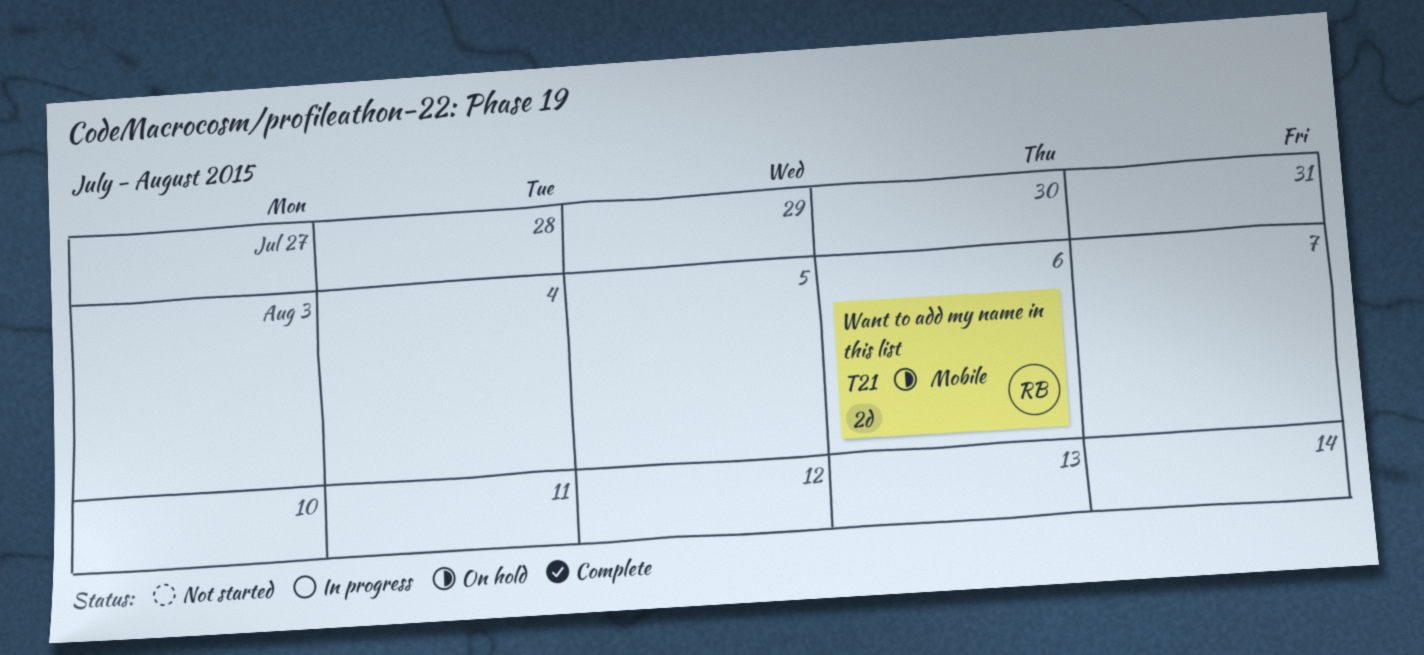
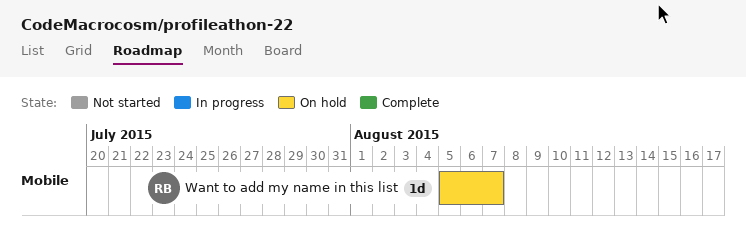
Want to add my name in this list, estimate: 2d -> 1d
Want to add my name in this list, due: Aug 6 -> Aug 7

